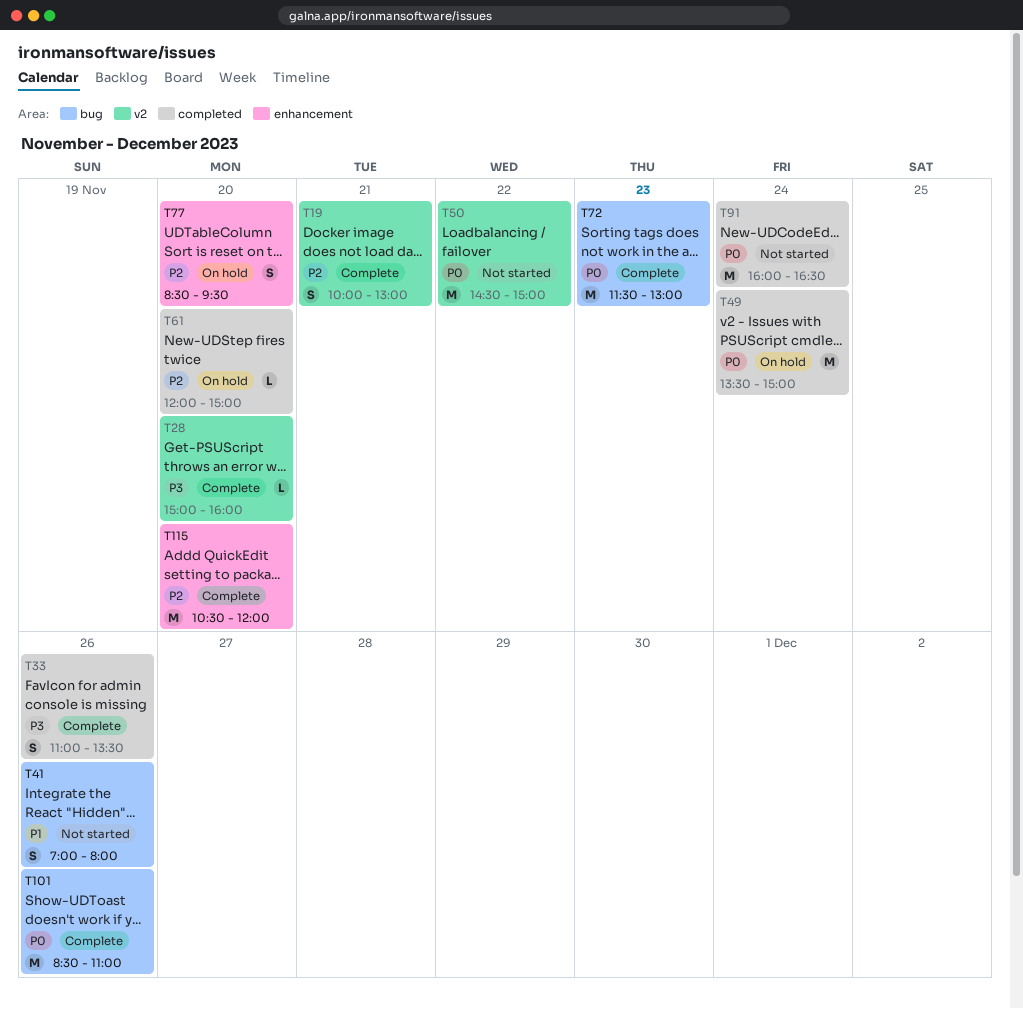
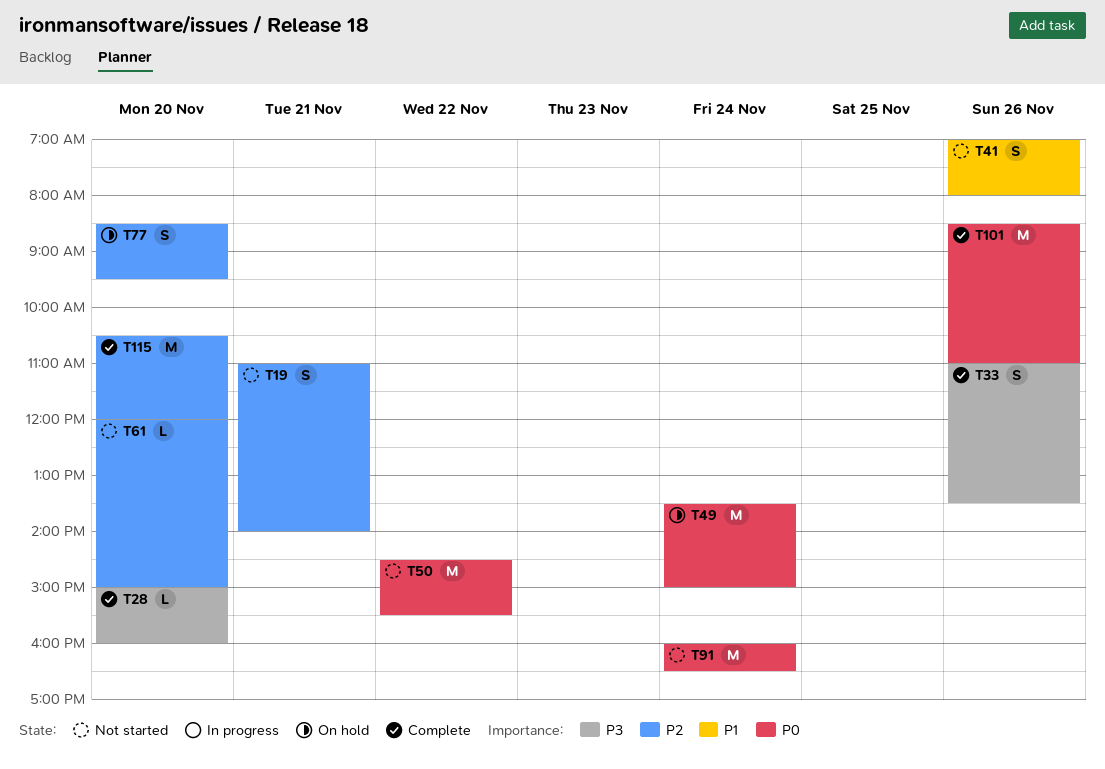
T19, status: Complete -> Not started
T19, begins: 10:00 -> 11:00
T19, ends: 13:00 -> 14:00
T50, ends: 15:00 -> 15:30
T61, status: On hold -> Not started
T72: present -> none

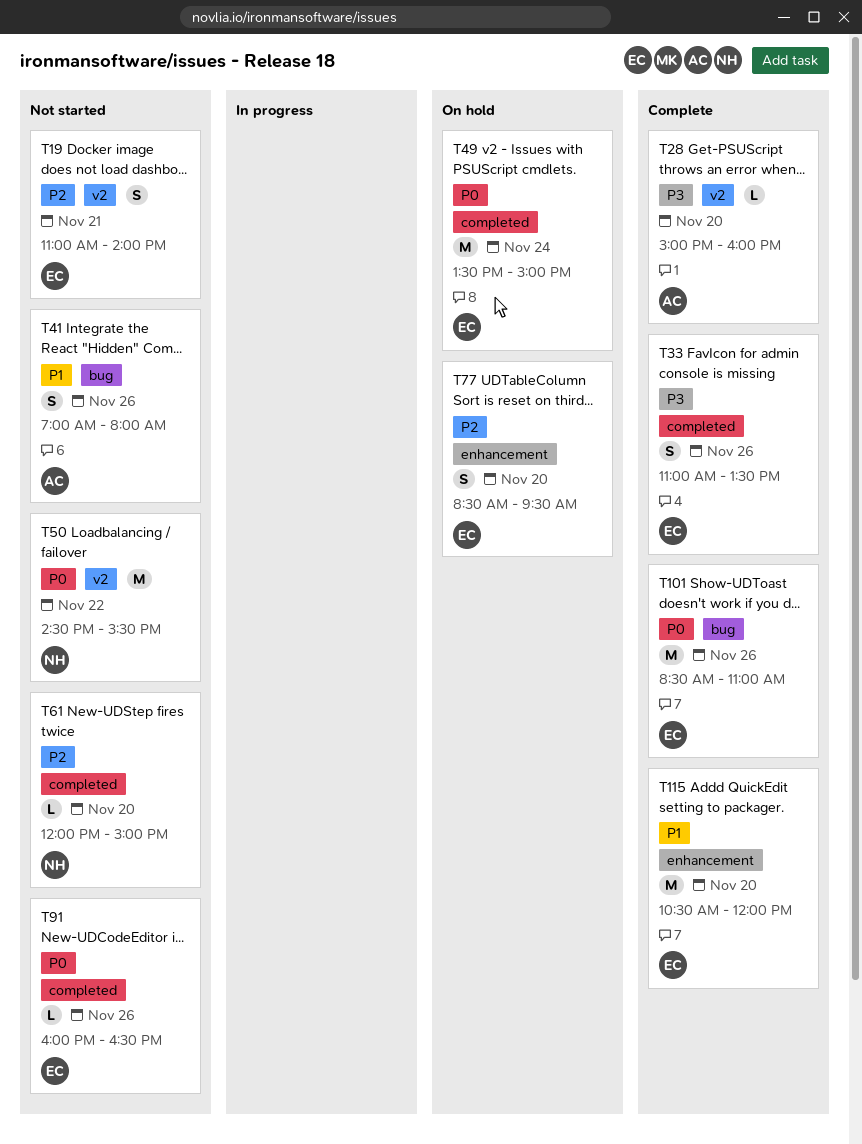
T91, estimate: M -> L
T91, day: Nov 24 -> Nov 26
T115, priority: P2 -> P1

